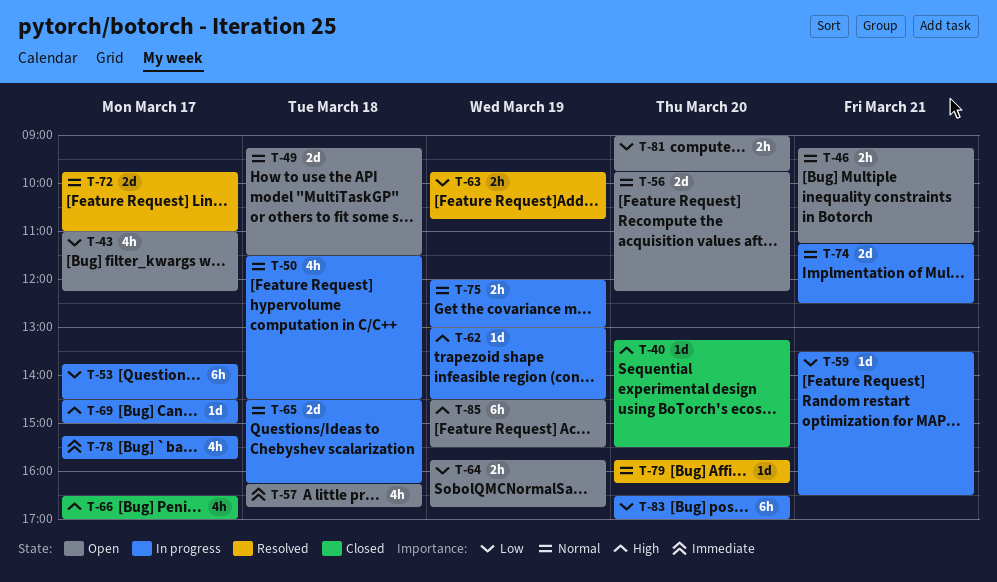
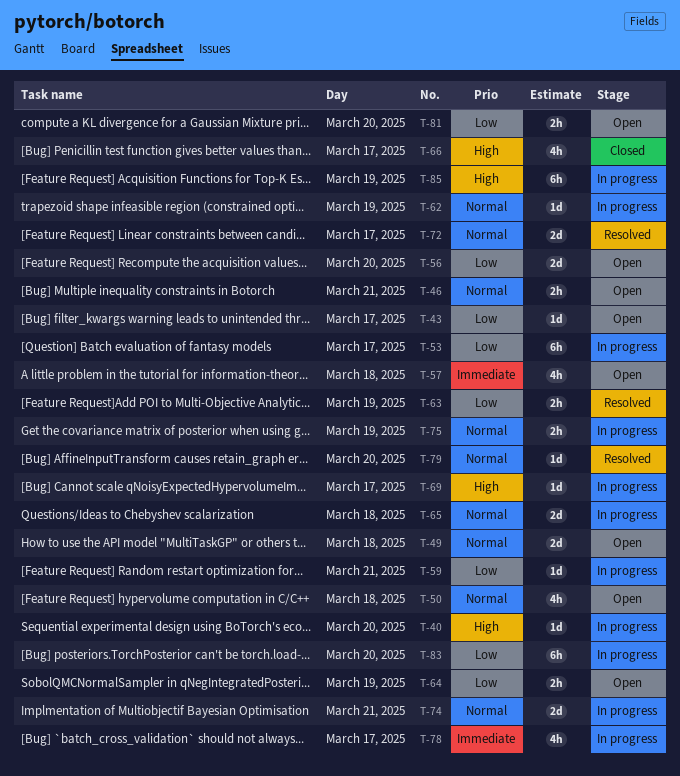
T-40, status: Closed -> In progress
T-43, estimate: 4h -> 1d
T-50, status: In progress -> Open
T-56, priority: Normal -> Low
T-62, priority: High -> Normal
T-85, status: Open -> In progress

